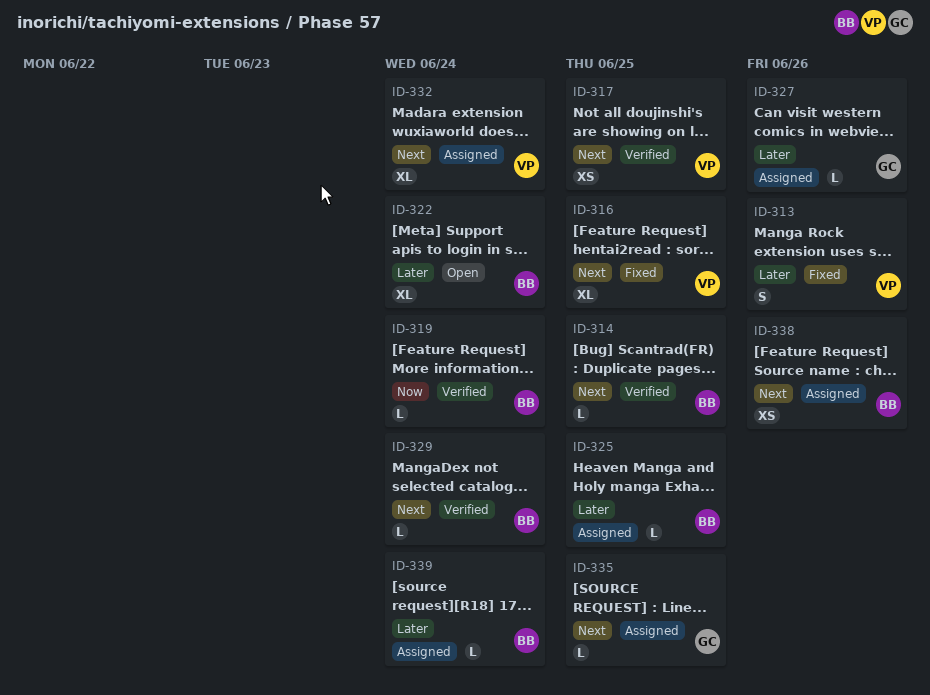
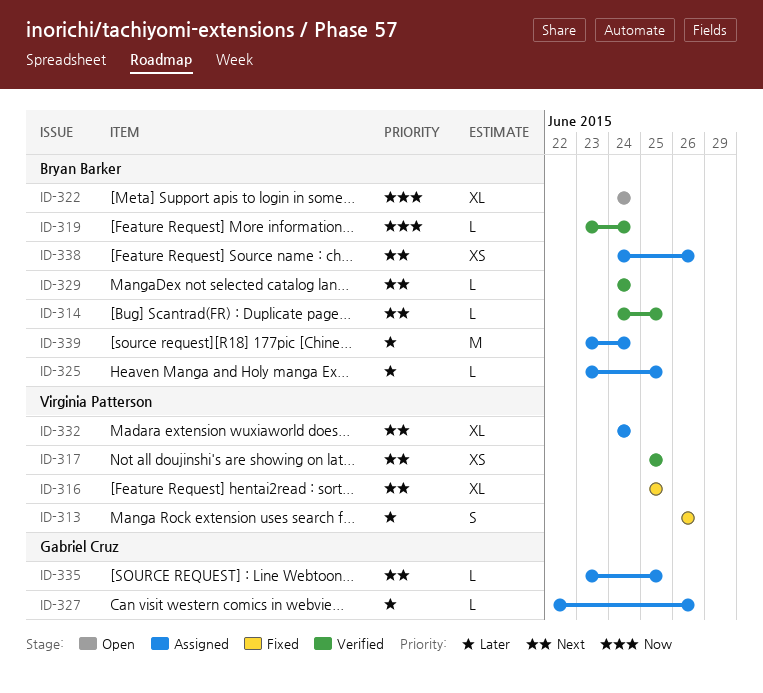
ID-322, priority: Later -> Now
ID-339, estimate: L -> M

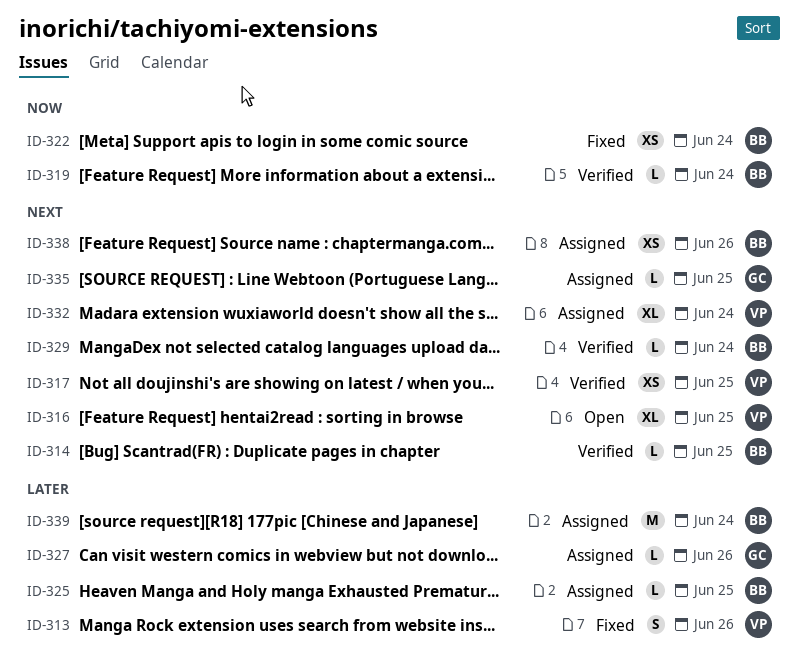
ID-316, status: Fixed -> Open
ID-322, status: Open -> Fixed
ID-322, estimate: XL -> XS

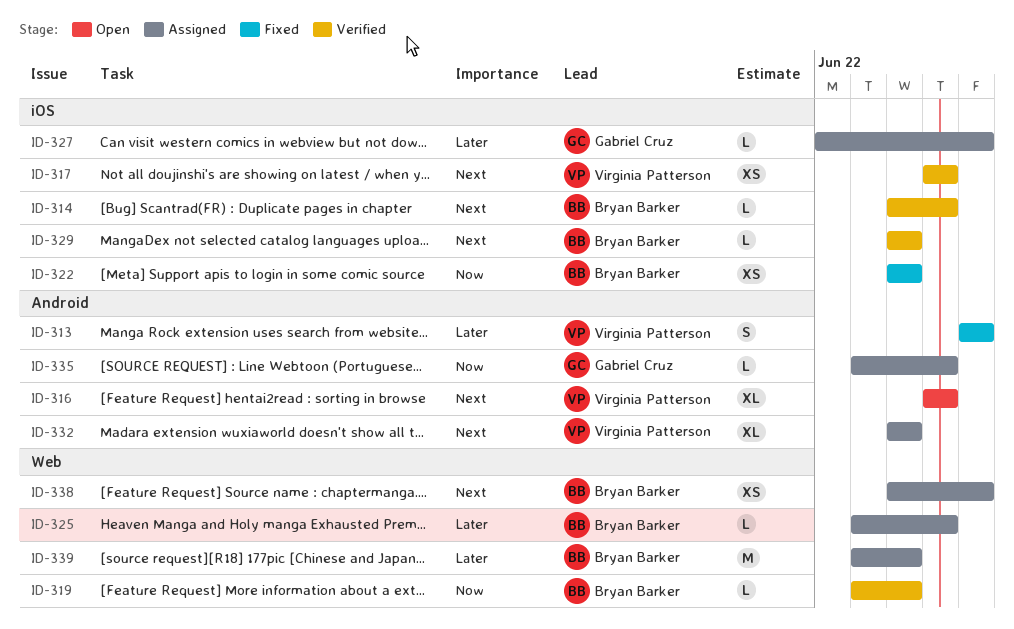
ID-335, priority: Next -> Now

